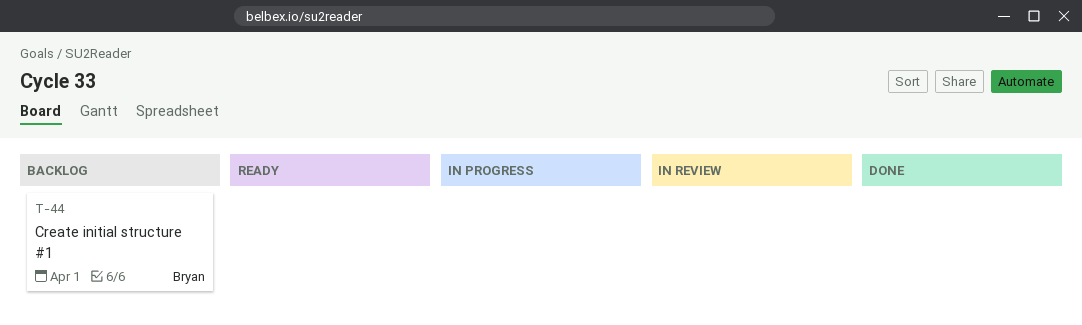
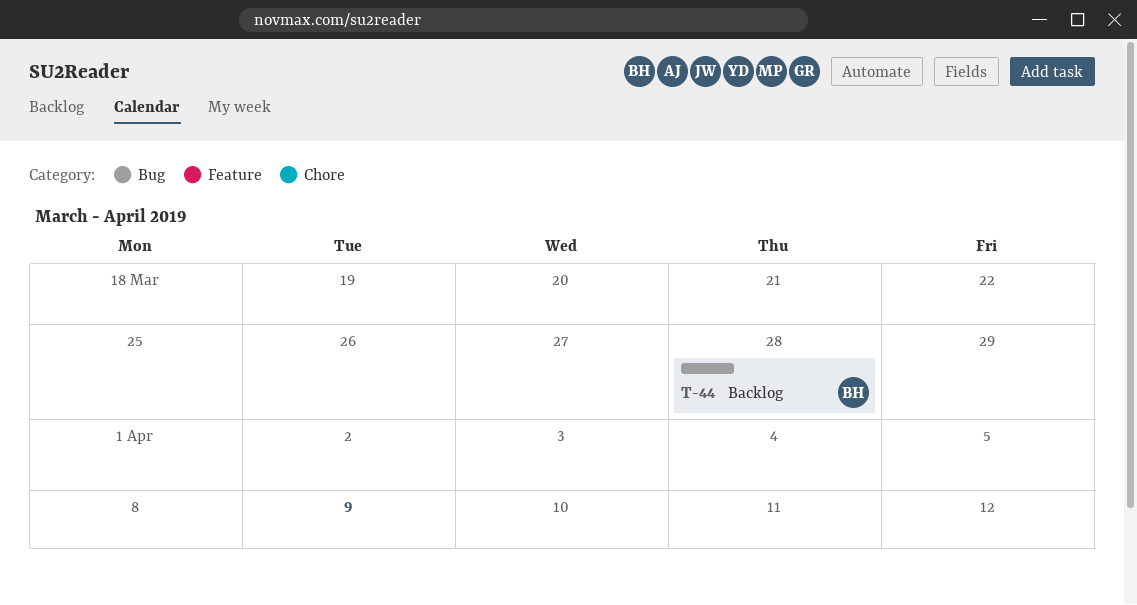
T-44, due: Apr 1 -> Mar 28

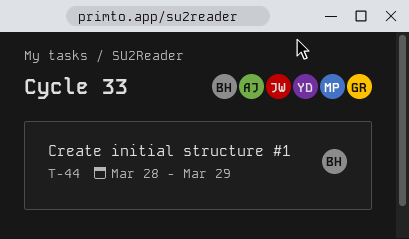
T-44, due: Mar 28 -> Mar 29

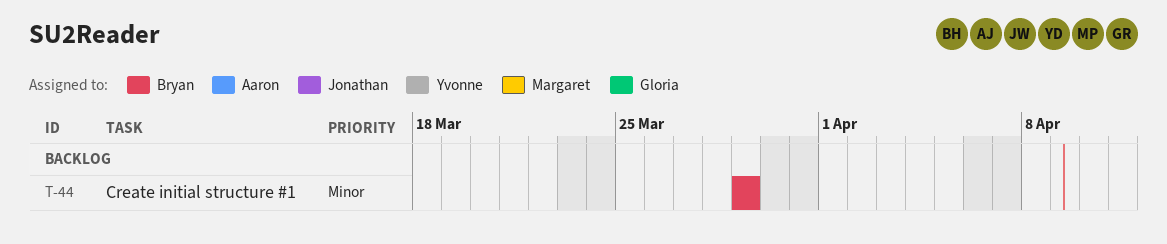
T-44, start: Mar 28 -> Mar 29

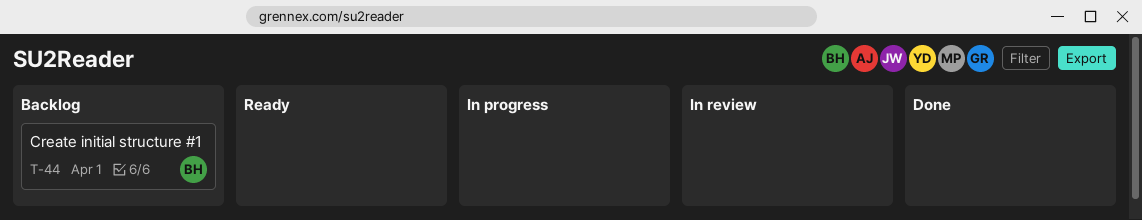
T-44, due: Mar 29 -> Apr 1

